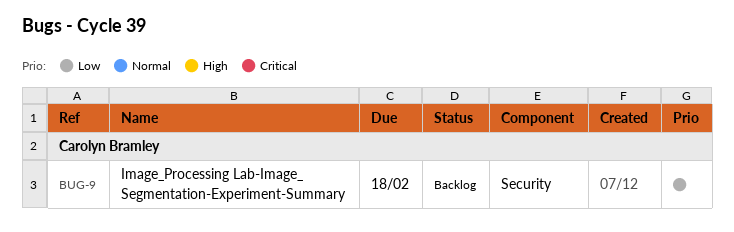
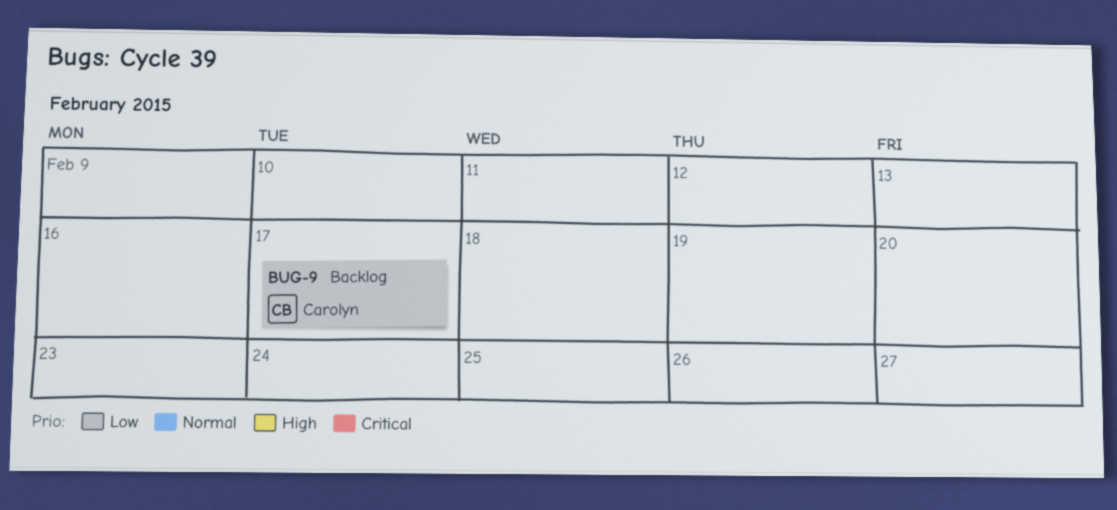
BUG-9, due: Feb 18 -> Feb 17

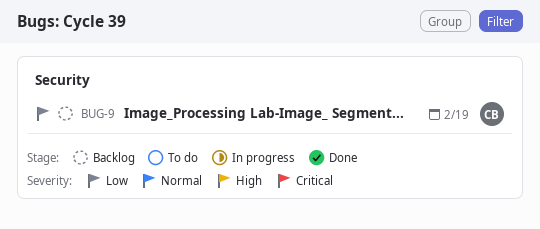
BUG-9, due: Feb 17 -> Feb 19

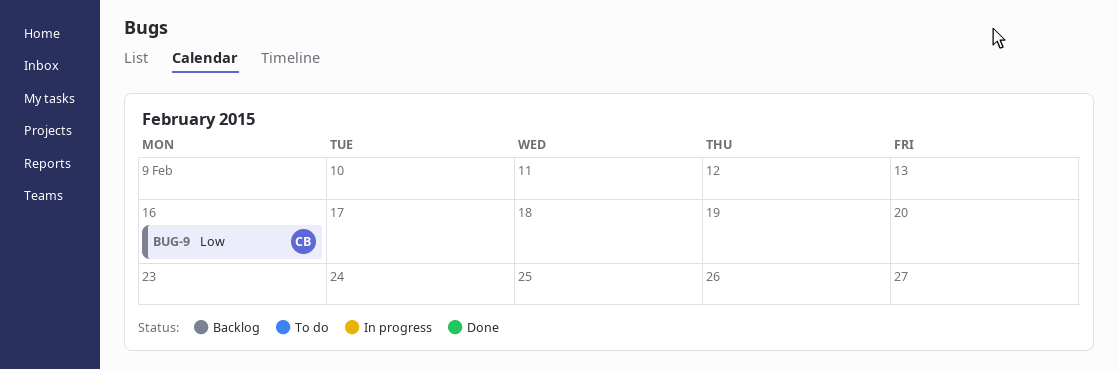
BUG-9, due: Feb 19 -> Feb 16

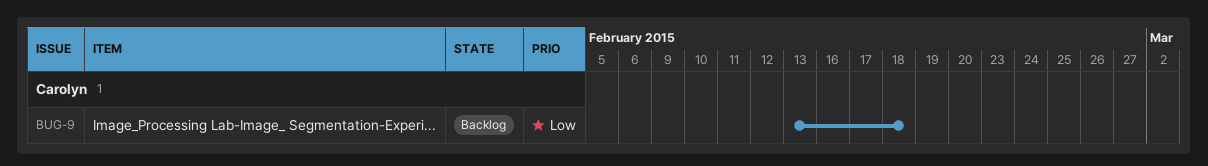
BUG-9, due: Feb 16 -> Feb 18

